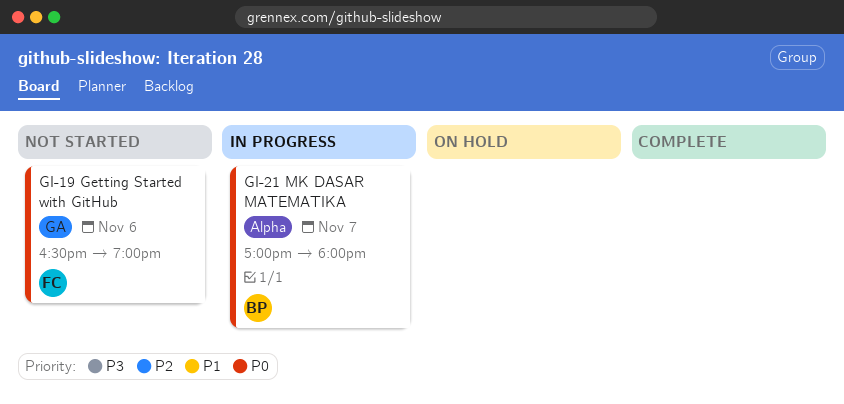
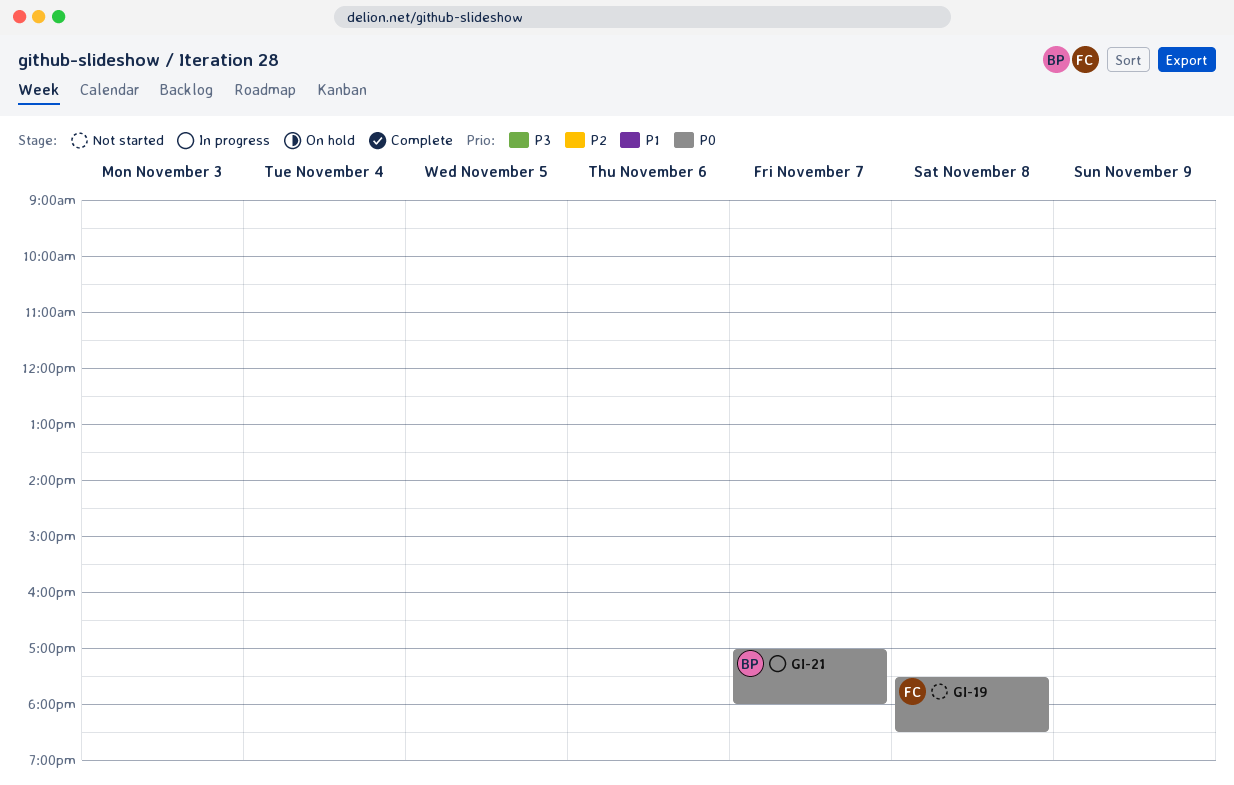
GI-19, day: Nov 6 -> Nov 8
GI-19, begins: 16:30 -> 17:30
GI-19, ends: 19:00 -> 18:30

